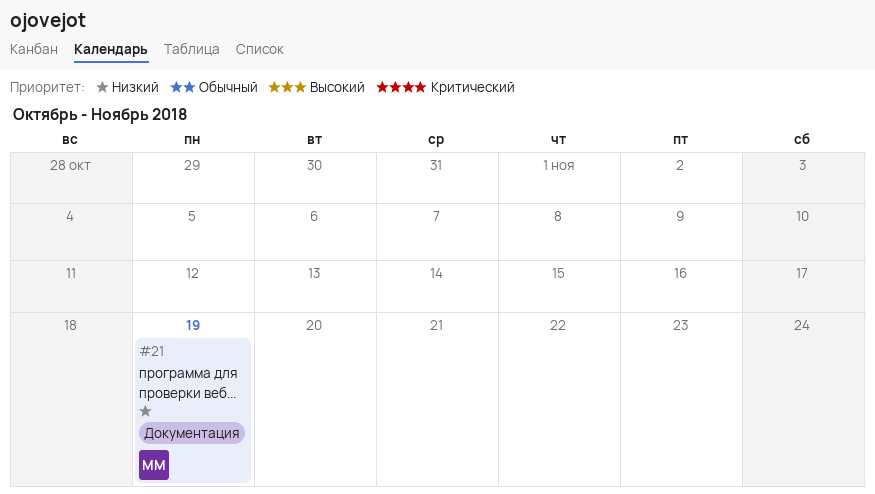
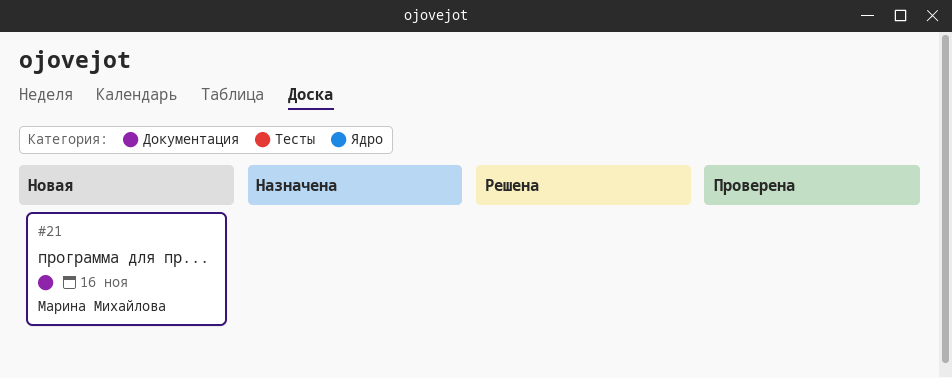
#21, due: Nov 19 -> Nov 16

